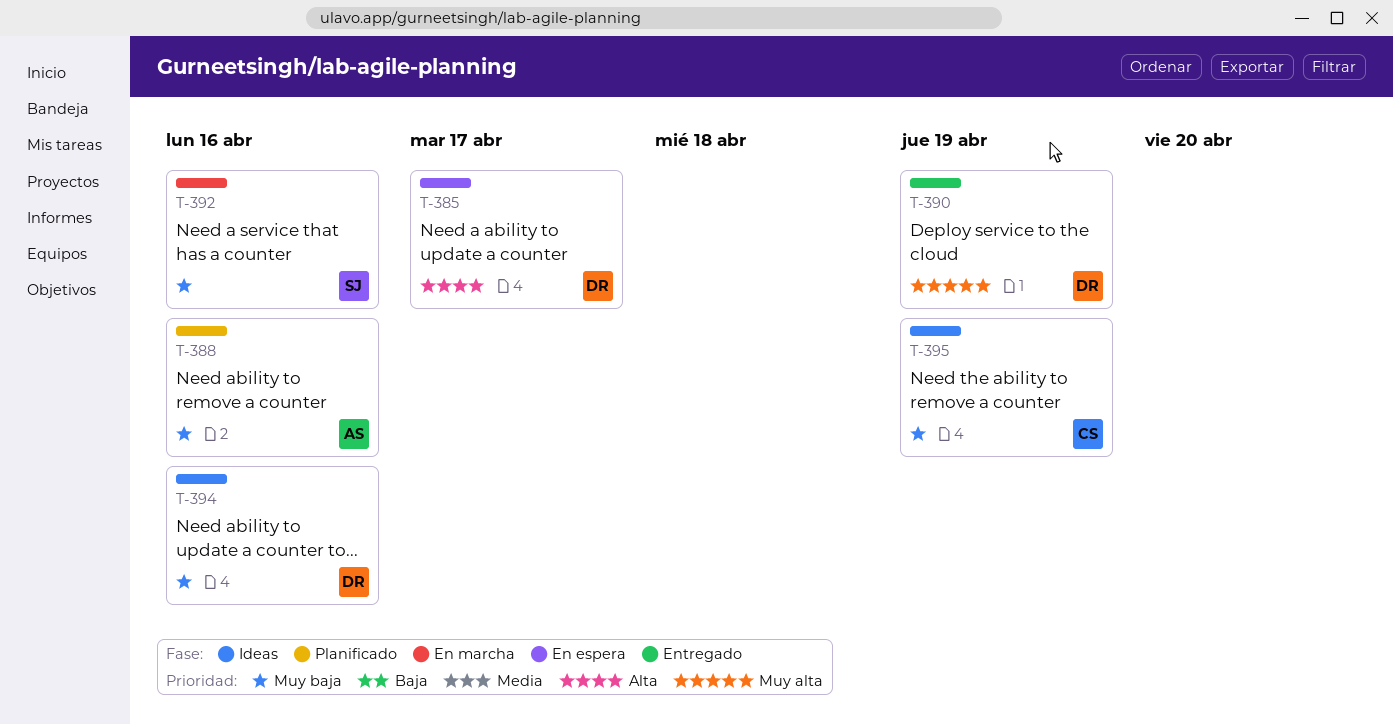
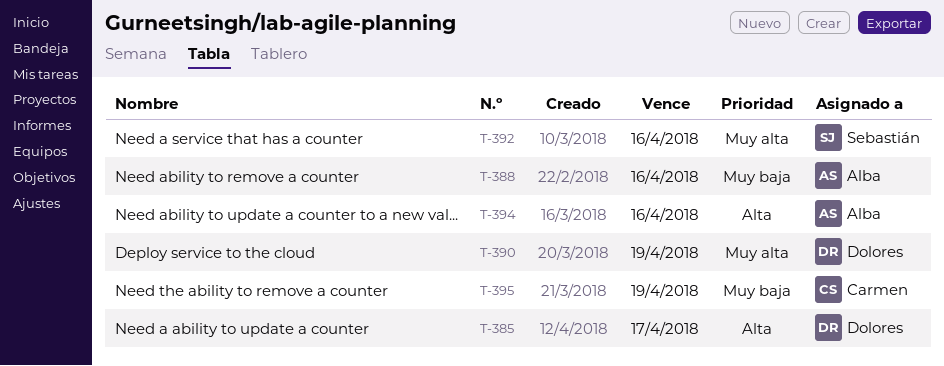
T-392, priority: Muy baja -> Muy alta
T-394, owner: Dolores -> Alba
T-394, priority: Muy baja -> Alta

